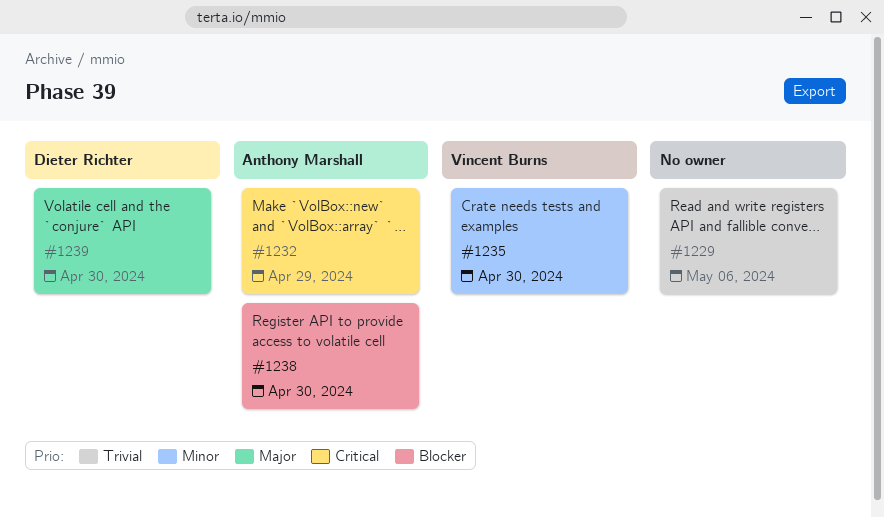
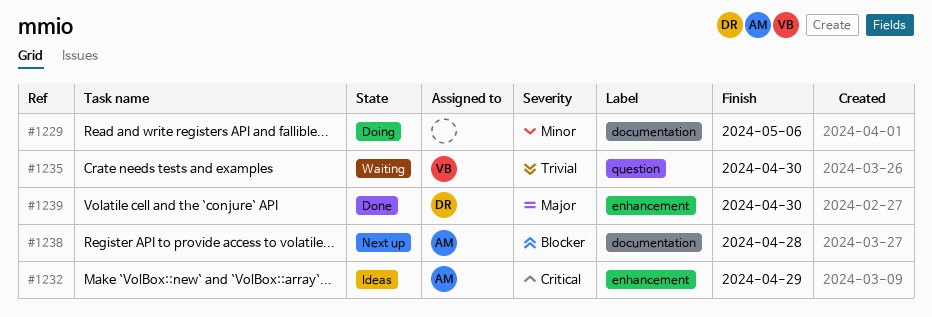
#1229, priority: Trivial -> Minor
#1235, priority: Minor -> Trivial
#1238, due: Apr 30 -> Apr 28

